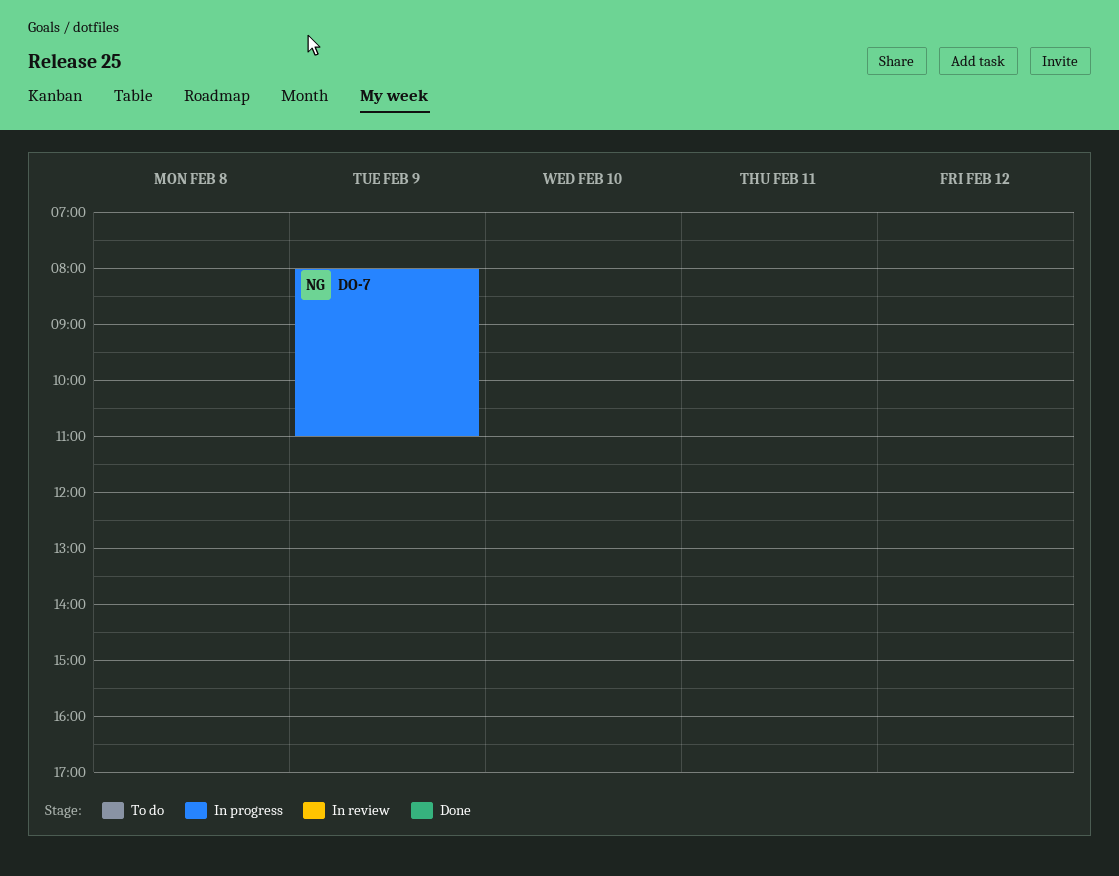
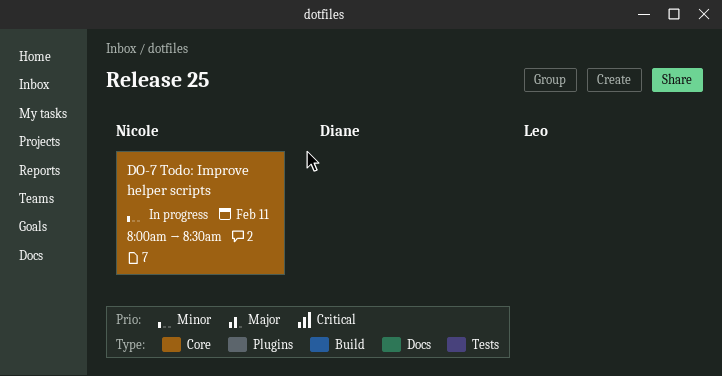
DO-7, day: Feb 9 -> Feb 11
DO-7, ends: 11:00 -> 08:30

